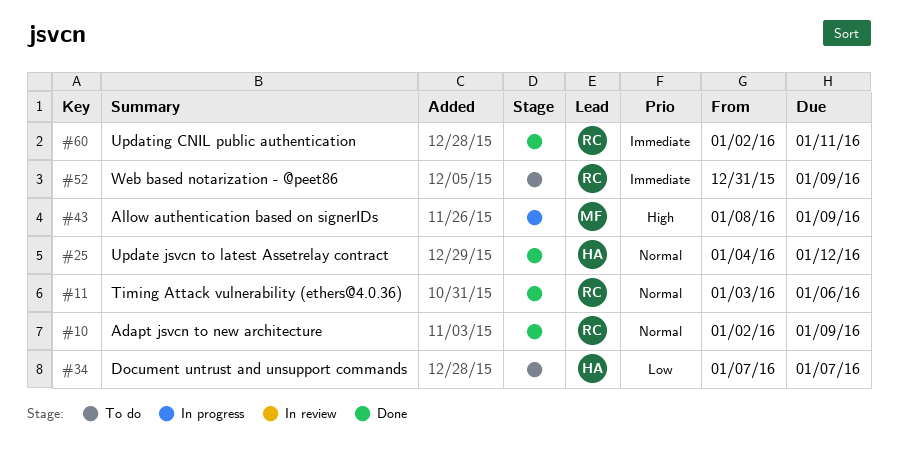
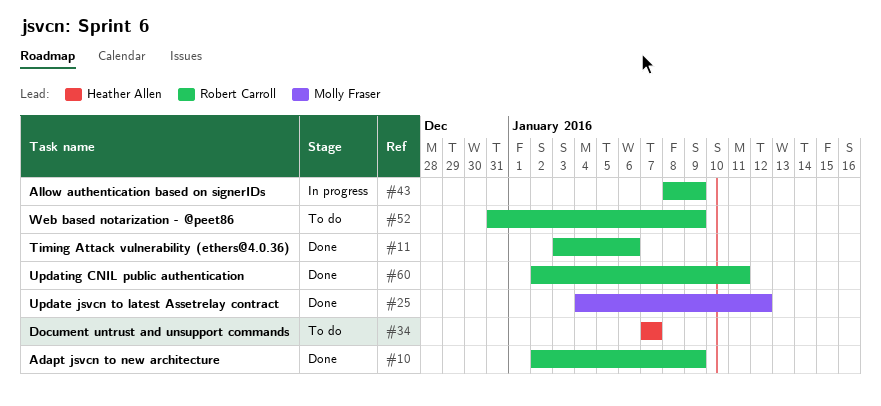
#25, owner: Heather Allen -> Molly Fraser
#43, owner: Molly Fraser -> Robert Carroll

